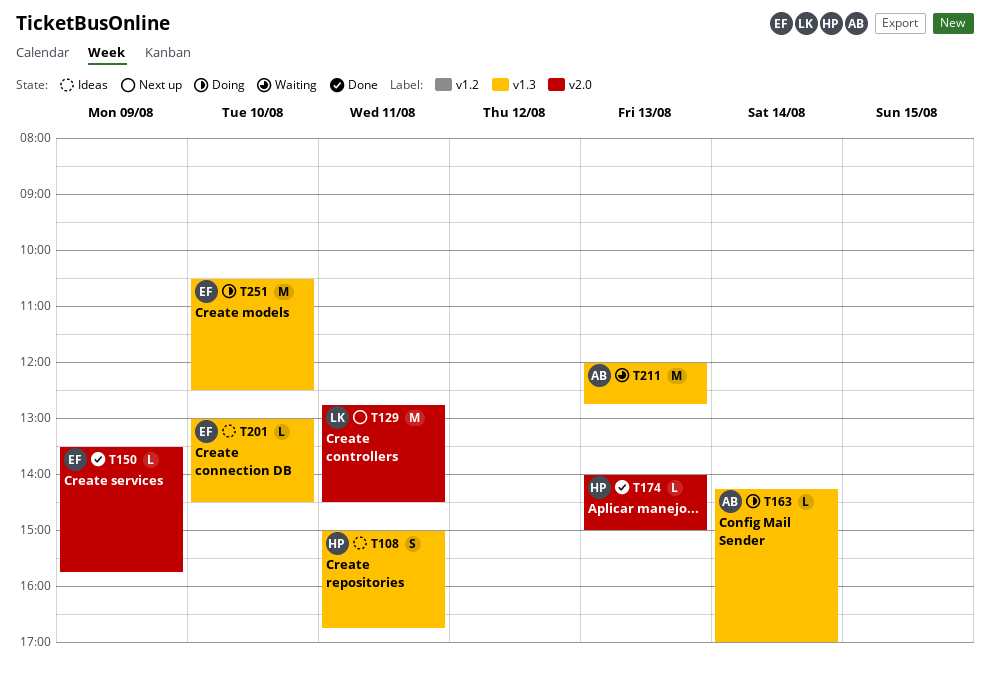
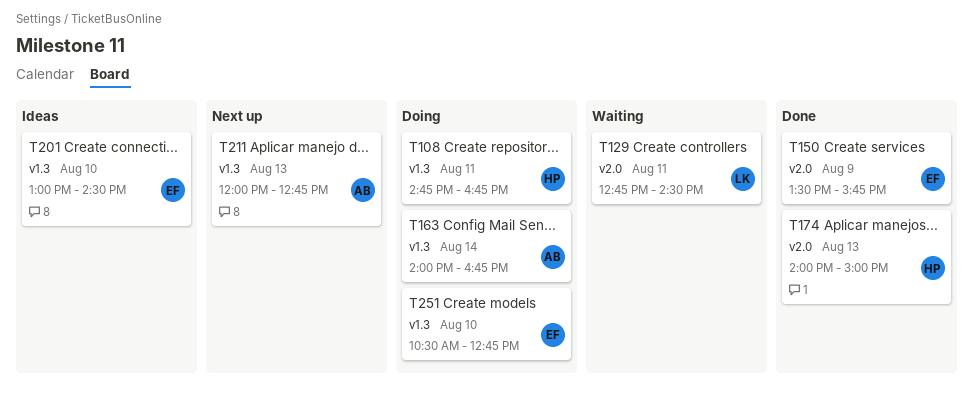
T108, status: Ideas -> Doing
T108, begins: 15:00 -> 14:45
T129, status: Next up -> Waiting
T163, begins: 14:15 -> 14:00
T163, ends: 17:00 -> 16:45
T211, status: Waiting -> Next up
T251, ends: 12:30 -> 12:45

